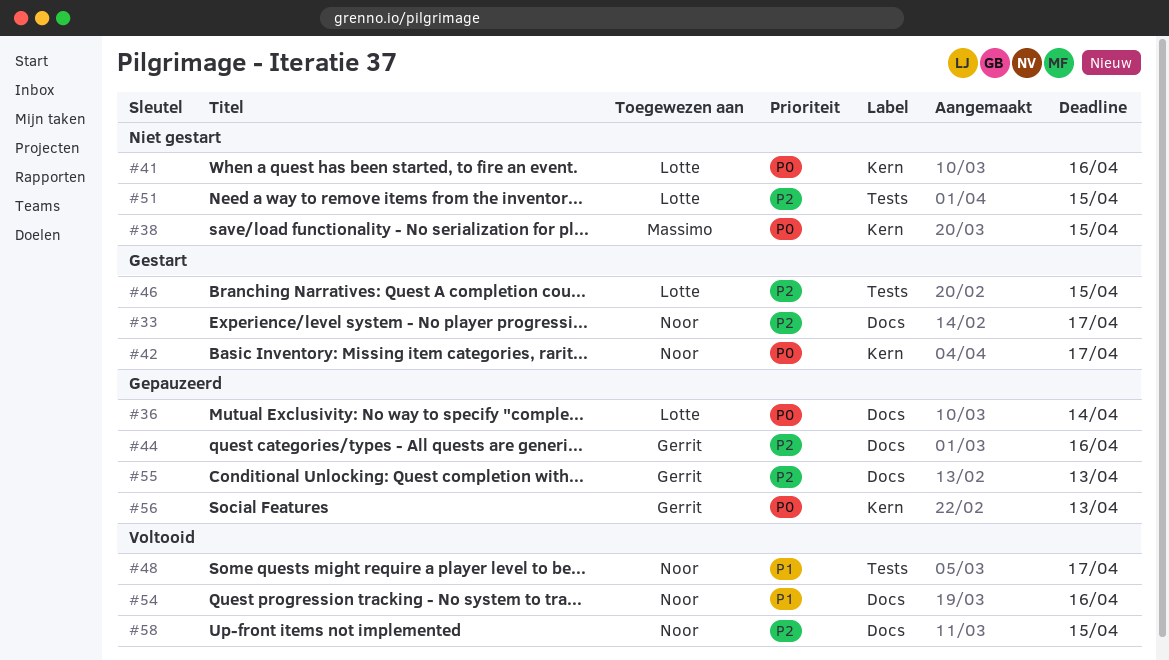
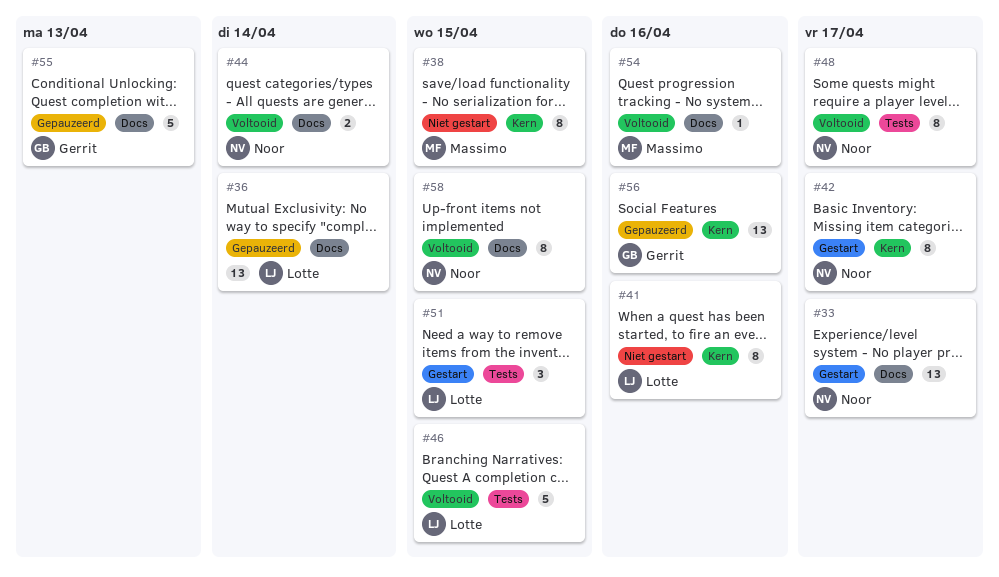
#44, status: Gepauzeerd -> Voltooid
#44, owner: Gerrit -> Noor
#44, due: Apr 16 -> Apr 14
#46, status: Gestart -> Voltooid
#51, status: Niet gestart -> Gestart
#54, owner: Noor -> Massimo
#56, due: Apr 13 -> Apr 16

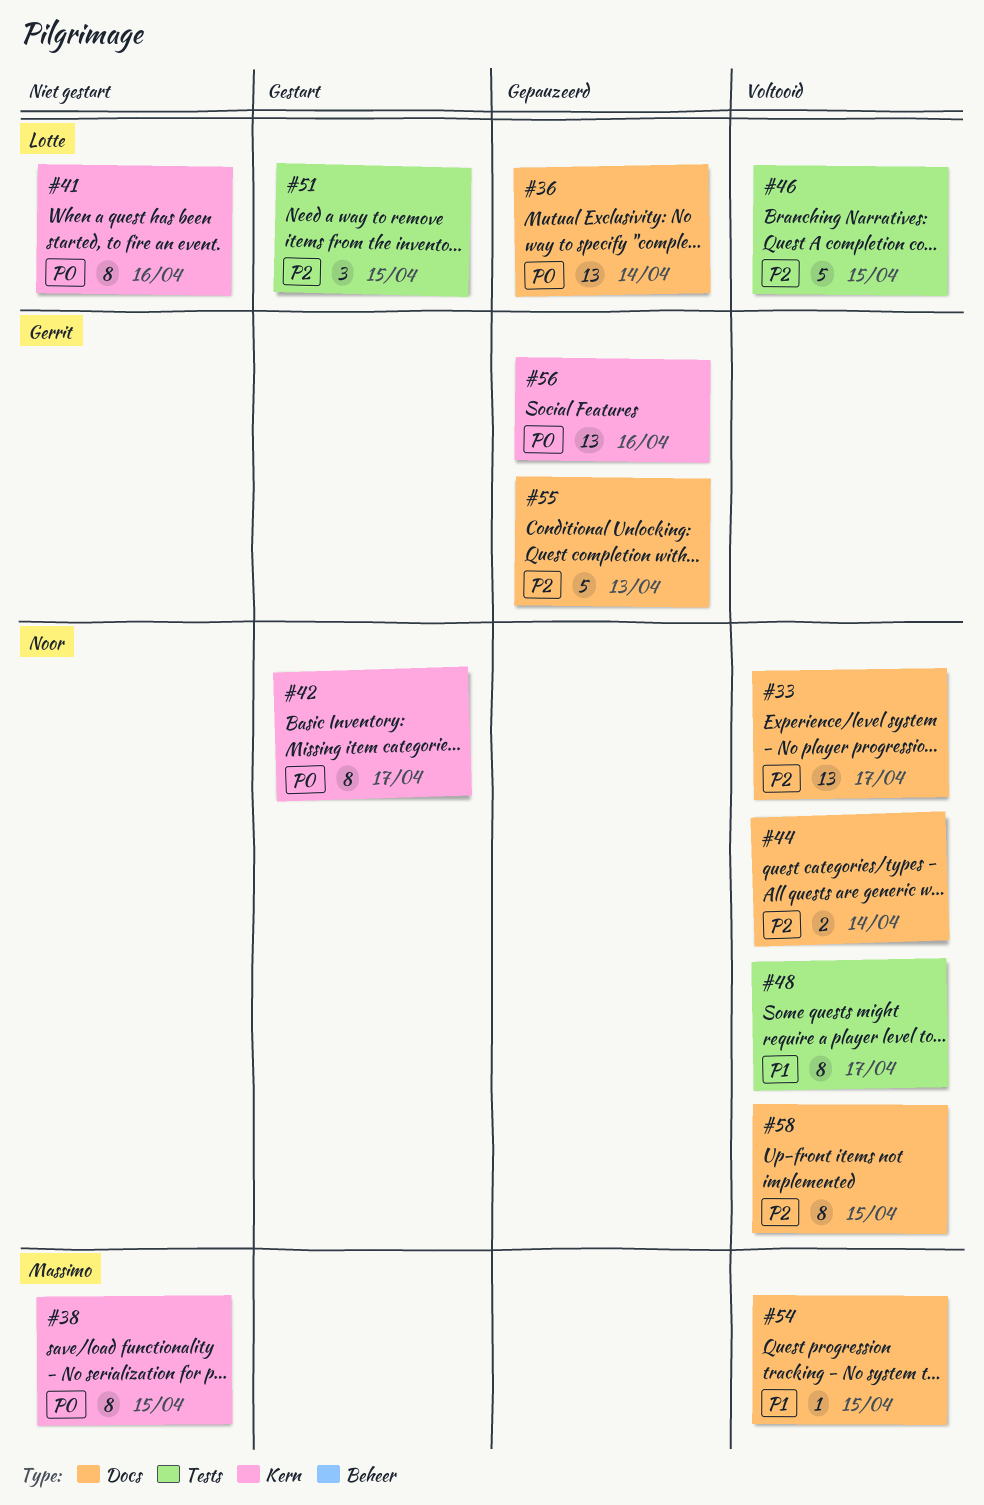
#33, status: Gestart -> Voltooid
#54, due: Apr 16 -> Apr 15

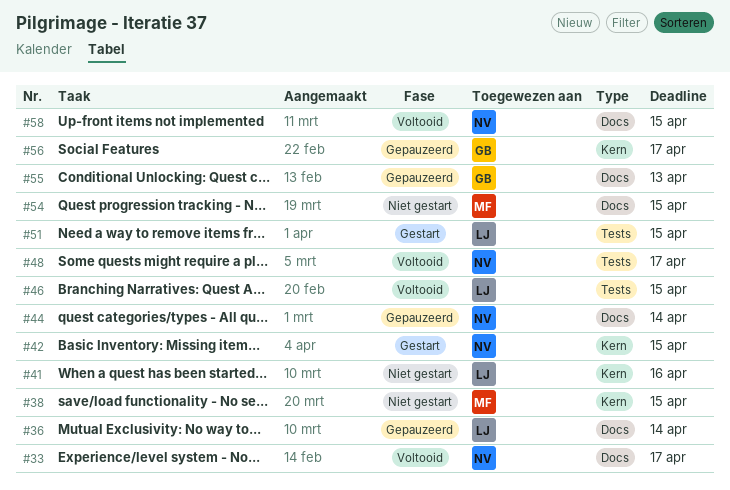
#42, due: Apr 17 -> Apr 15
#44, status: Voltooid -> Gepauzeerd
#54, status: Voltooid -> Niet gestart
#56, due: Apr 16 -> Apr 17

